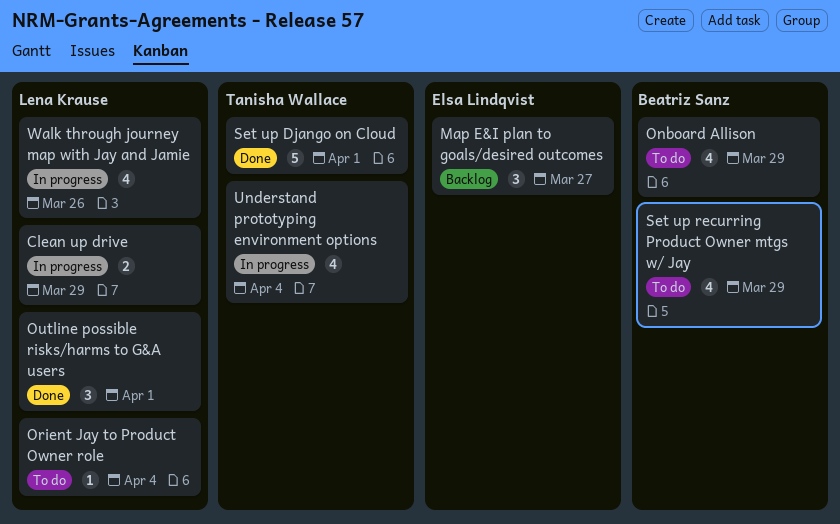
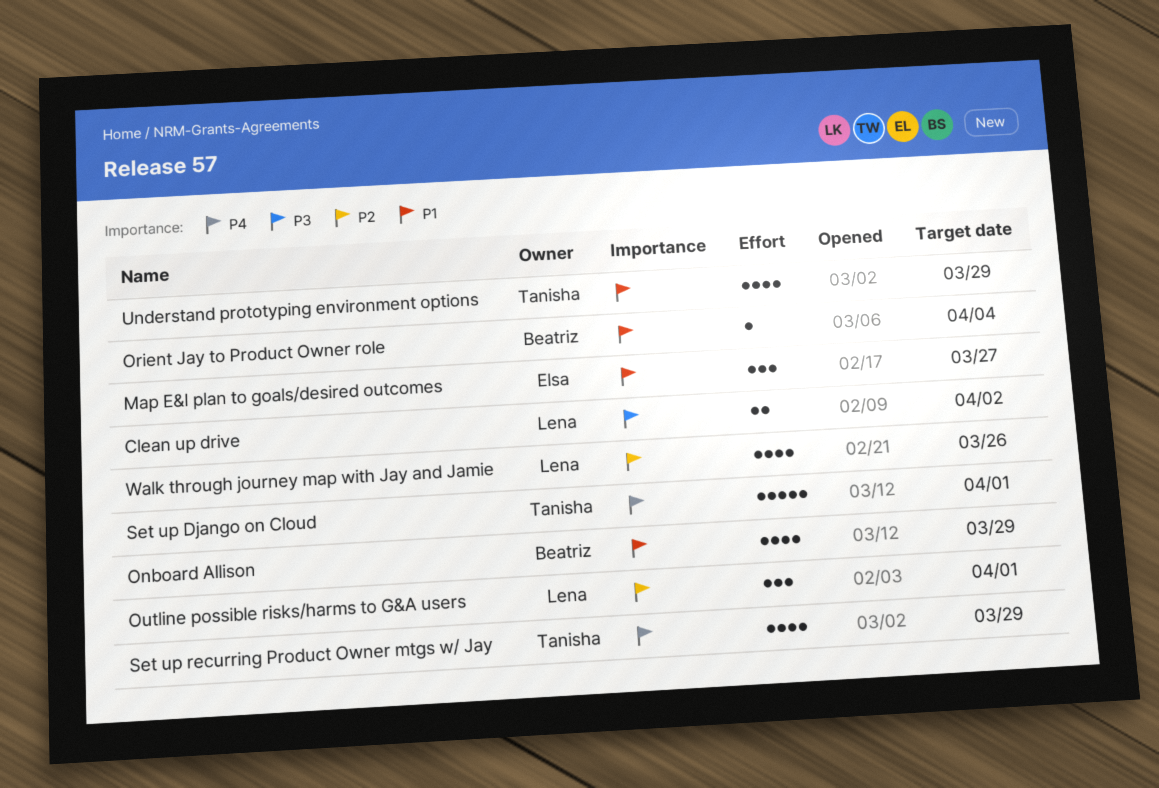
Clean up drive, due: Mar 29 -> Apr 2
Orient Jay to Product Owner role, owner: Lena Krause -> Beatriz Sanz
Set up recurring Product Owner mtgs w/ Jay, owner: Beatriz Sanz -> Tanisha Wallace
Understand prototyping environment options, due: Apr 4 -> Mar 29

